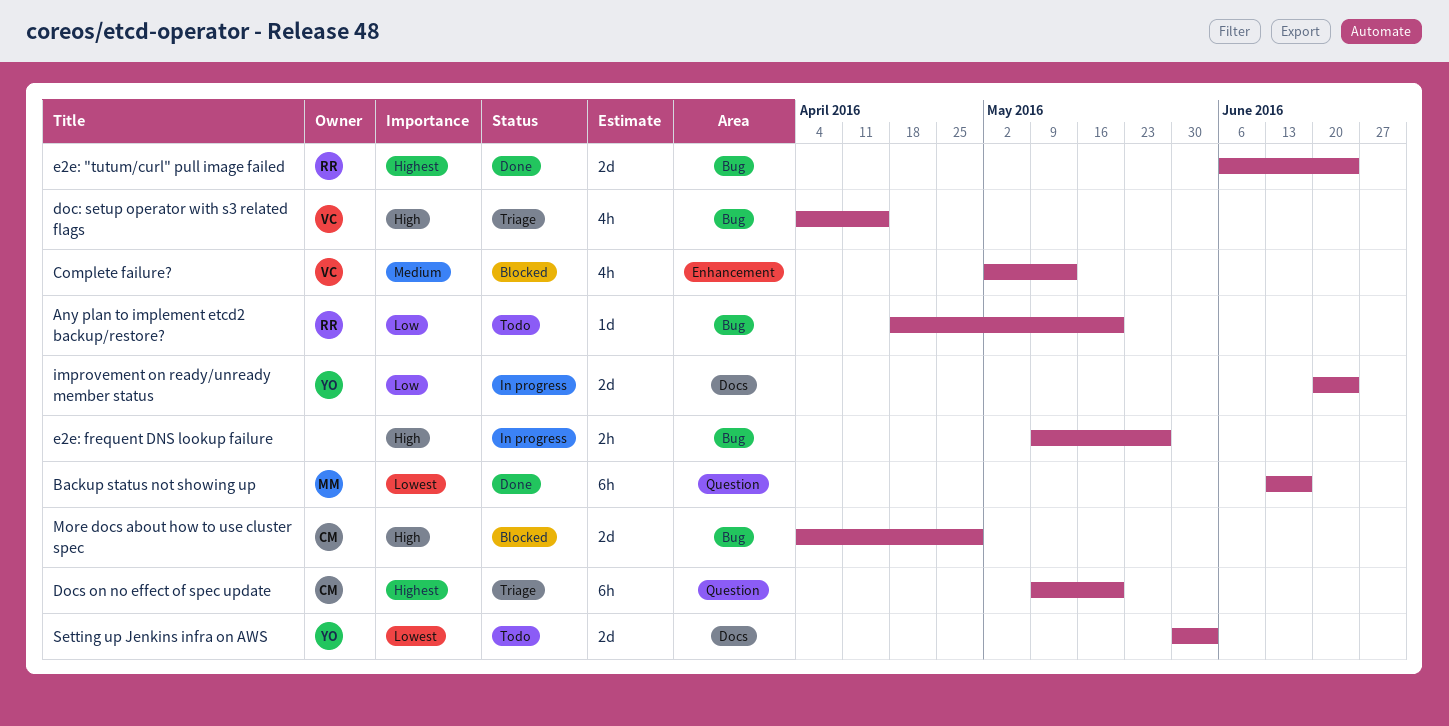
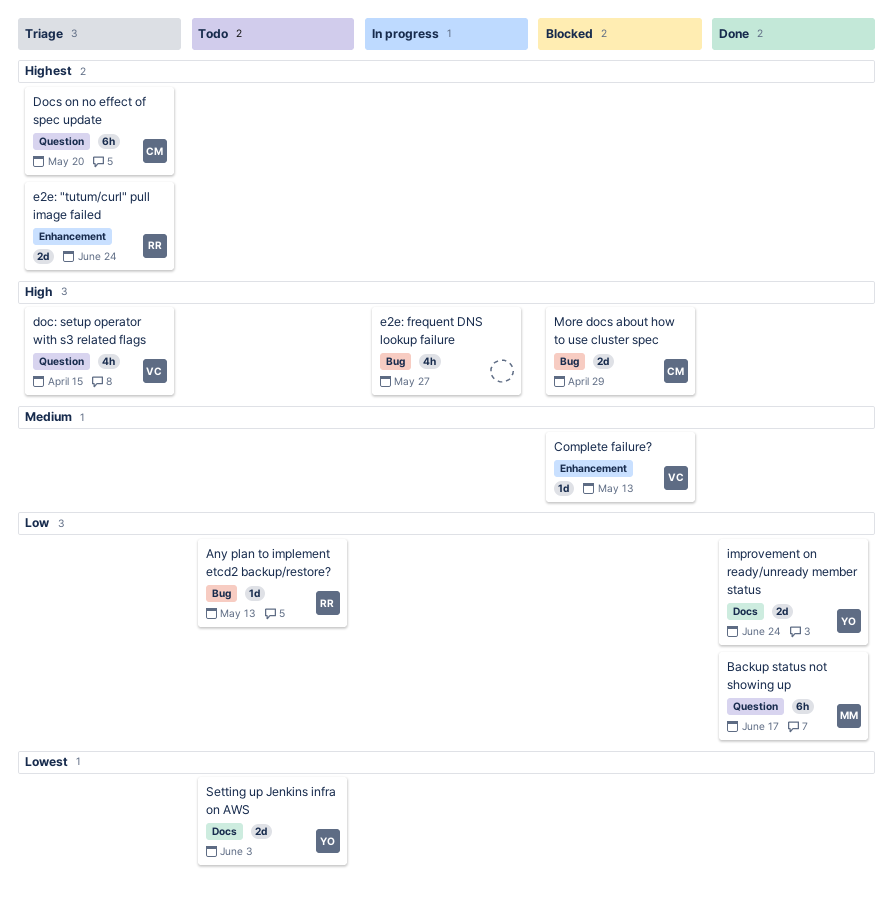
Any plan to implement etcd2 backup/restore?, due: May 20 -> May 13
Backup status not showing up, priority: Lowest -> Low
Complete failure?, estimate: 4h -> 1d
doc: setup operator with s3 related flags, label: Bug -> Question
e2e: "tutum/curl" pull image failed, status: Done -> Triage
e2e: "tutum/curl" pull image failed, label: Bug -> Enhancement
e2e: frequent DNS lookup failure, estimate: 2h -> 4h
improvement on ready/unready member status, status: In progress -> Done

